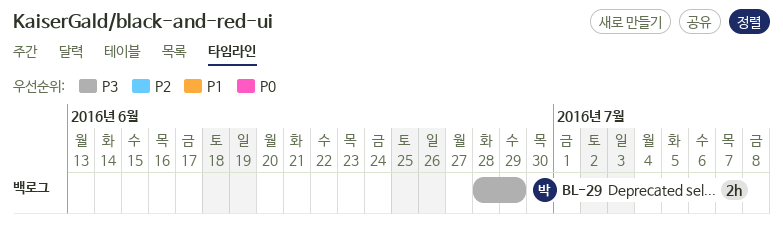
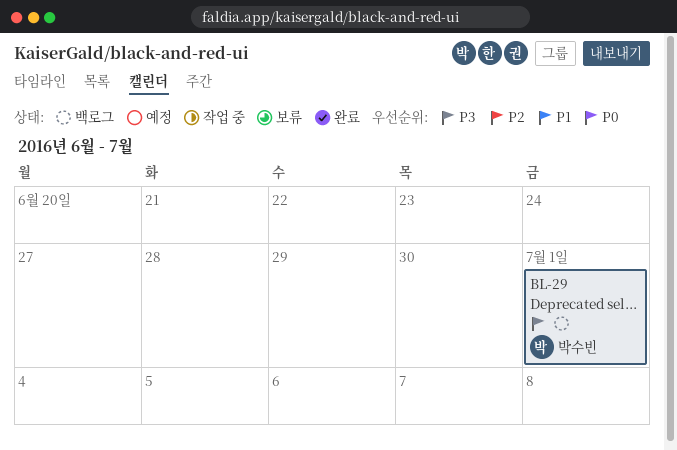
BL-29, due: Jun 29 -> Jul 1

